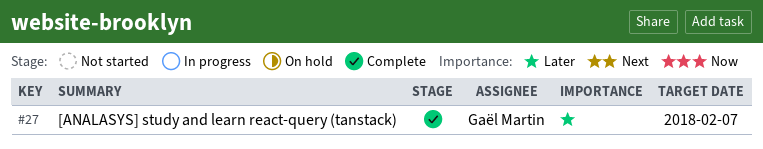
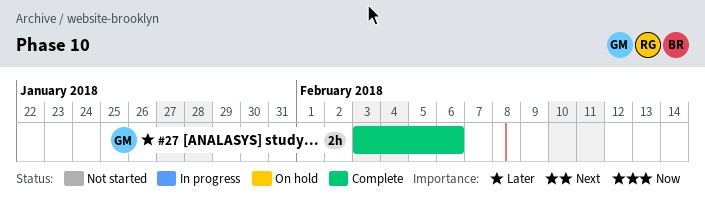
#27, due: Feb 7 -> Feb 6

